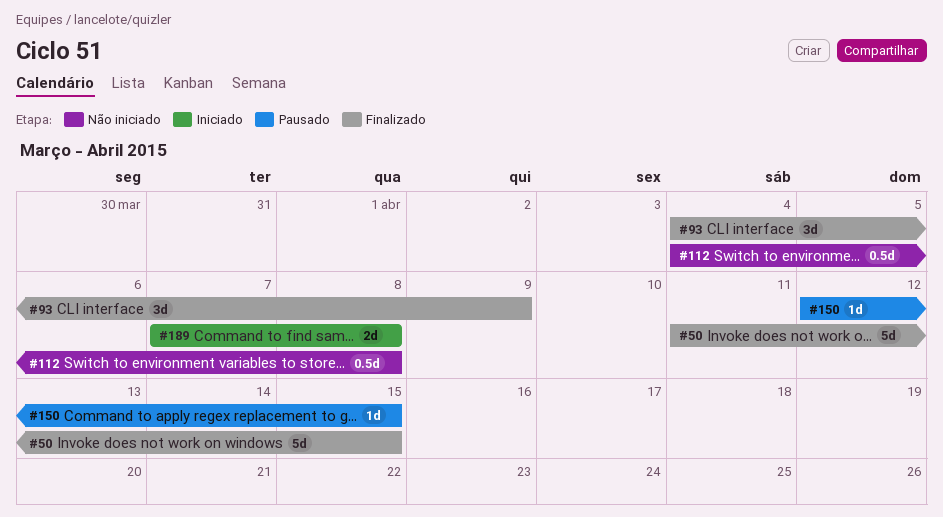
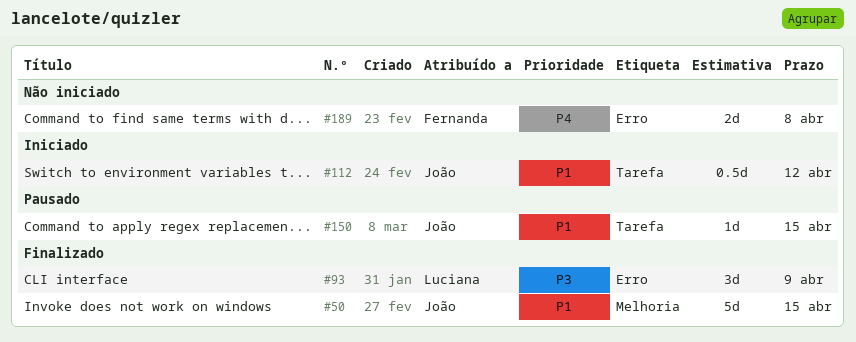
#112, status: Não iniciado -> Iniciado
#112, due: Apr 8 -> Apr 12
#189, status: Iniciado -> Não iniciado

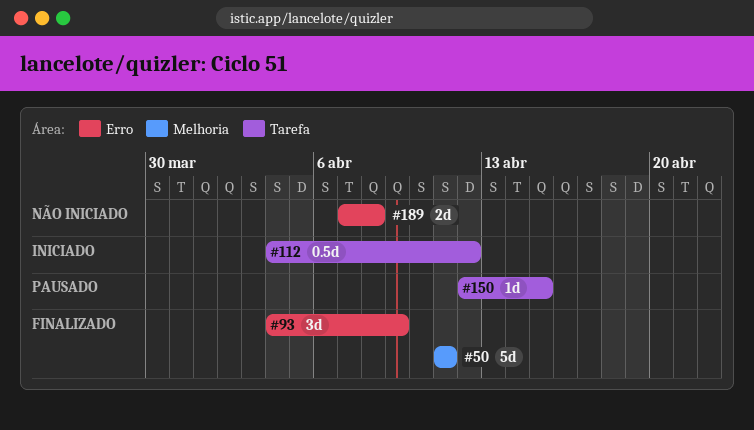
#50, due: Apr 15 -> Apr 11

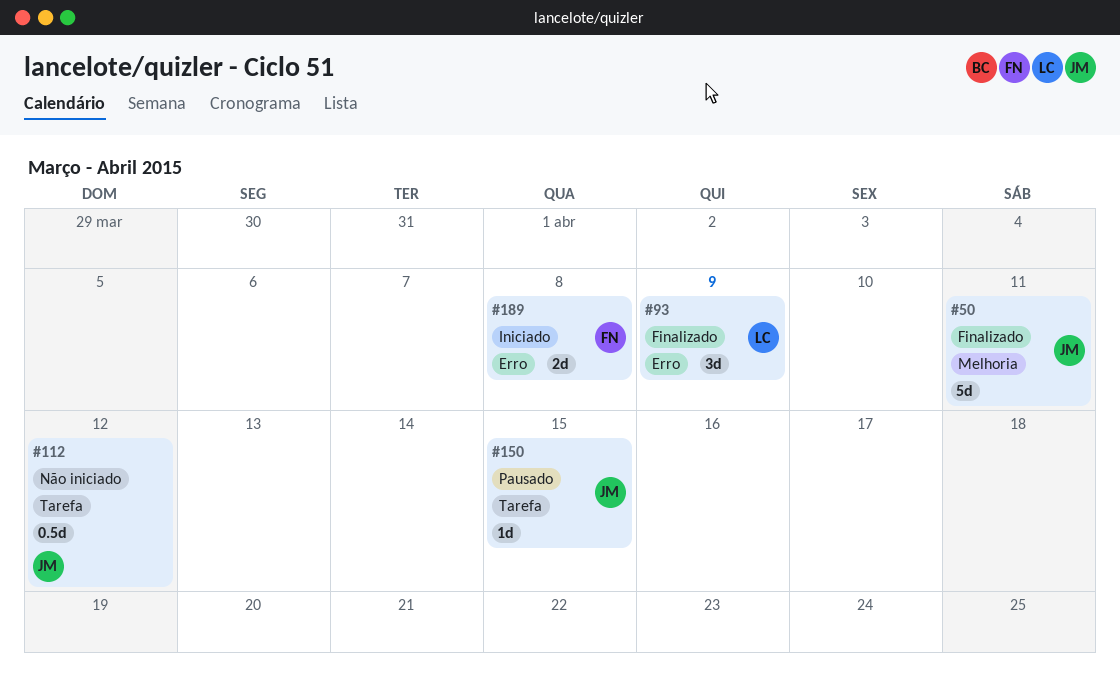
#112, status: Iniciado -> Não iniciado
#189, status: Não iniciado -> Iniciado

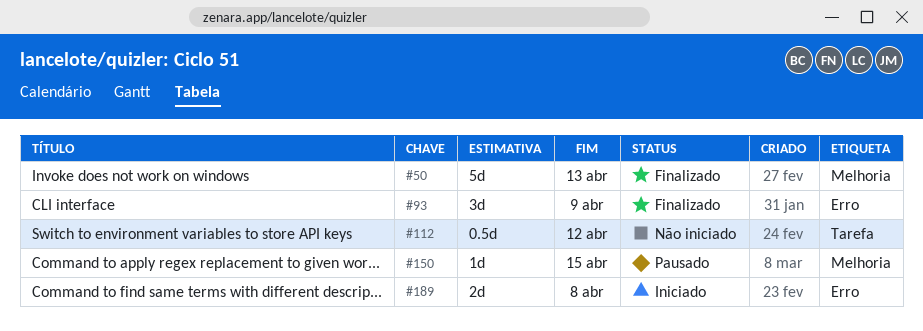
#50, due: Apr 11 -> Apr 13
#150, label: Tarefa -> Melhoria

